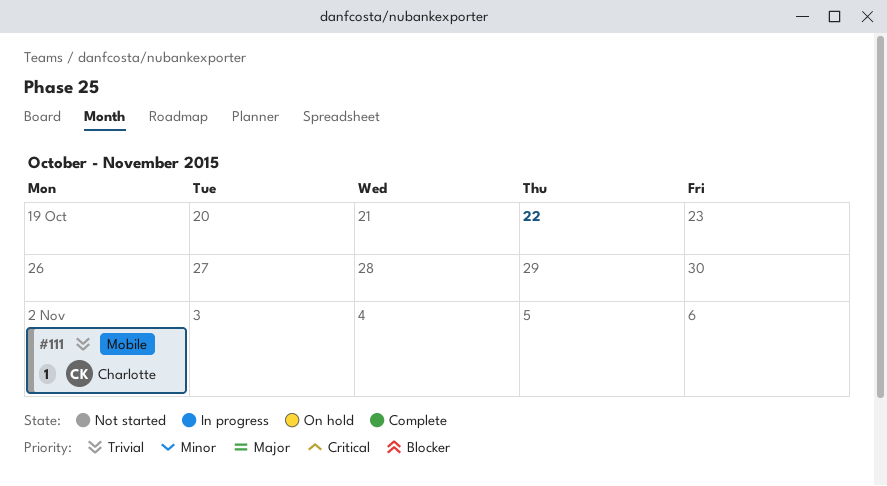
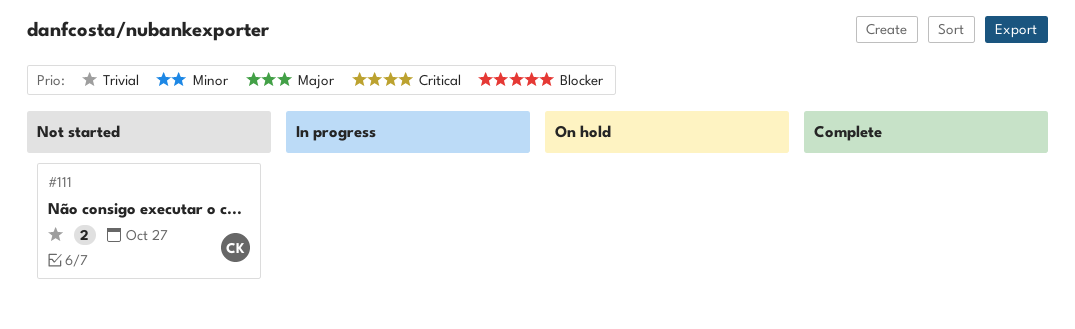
#111, estimate: 1 -> 2
#111, due: Nov 2 -> Oct 27

